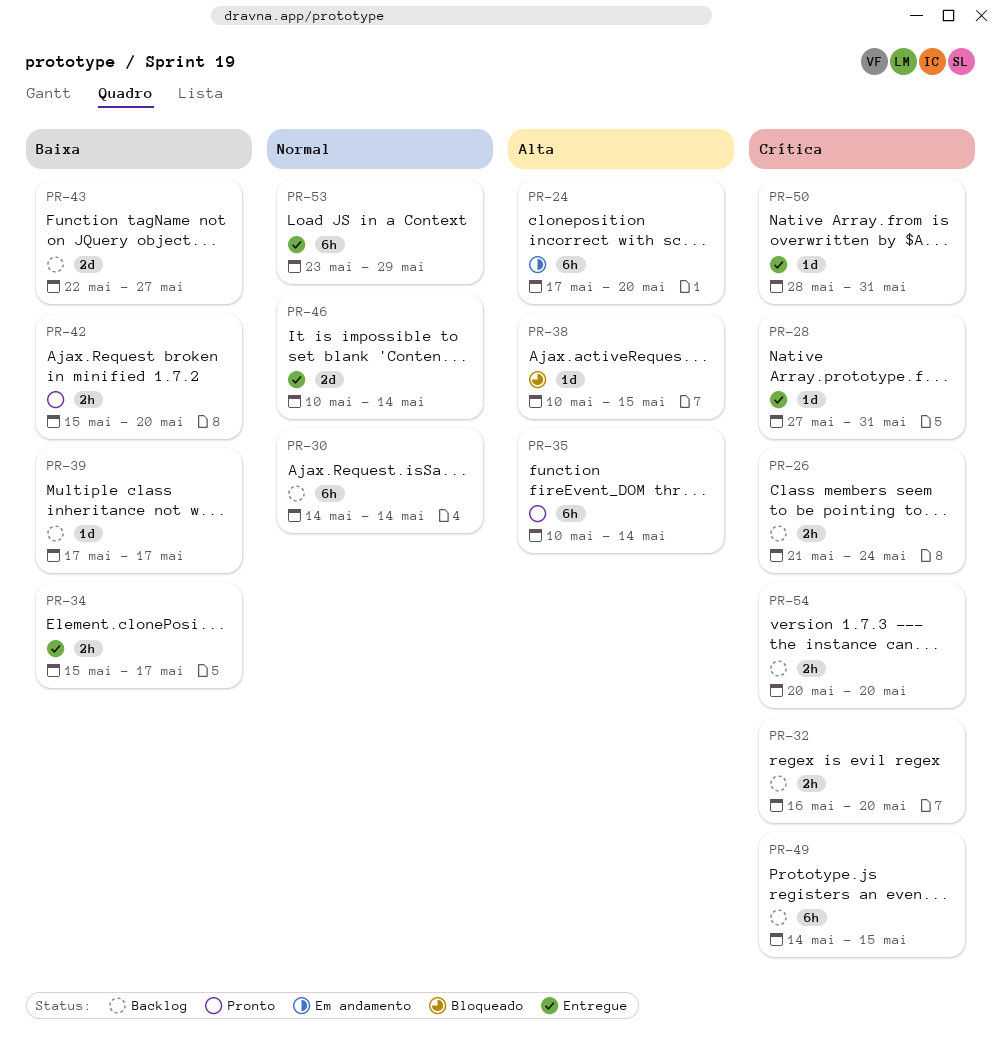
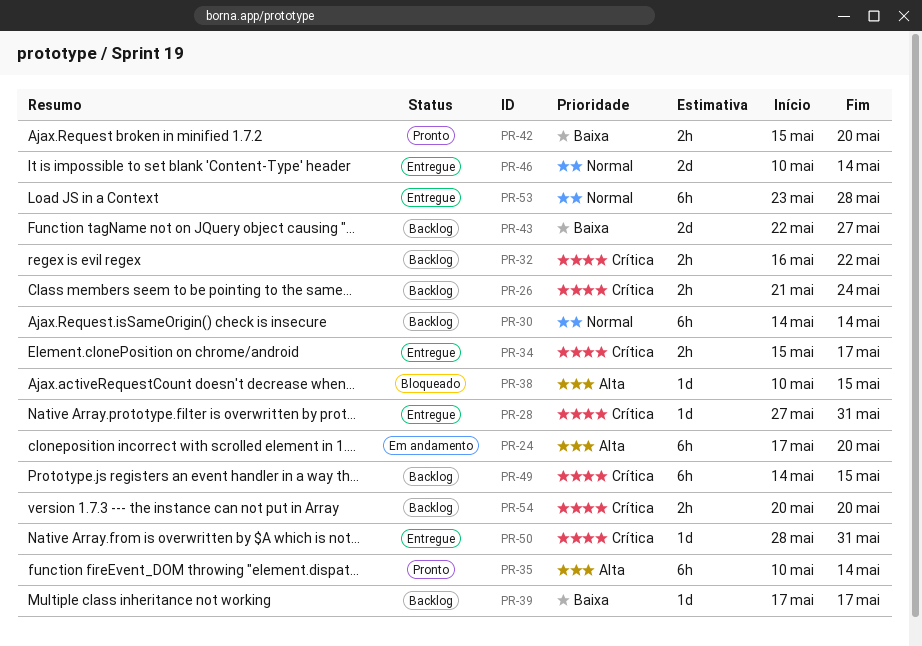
PR-32, due: May 20 -> May 22
PR-34, priority: Baixa -> Crítica
PR-53, due: May 29 -> May 28

